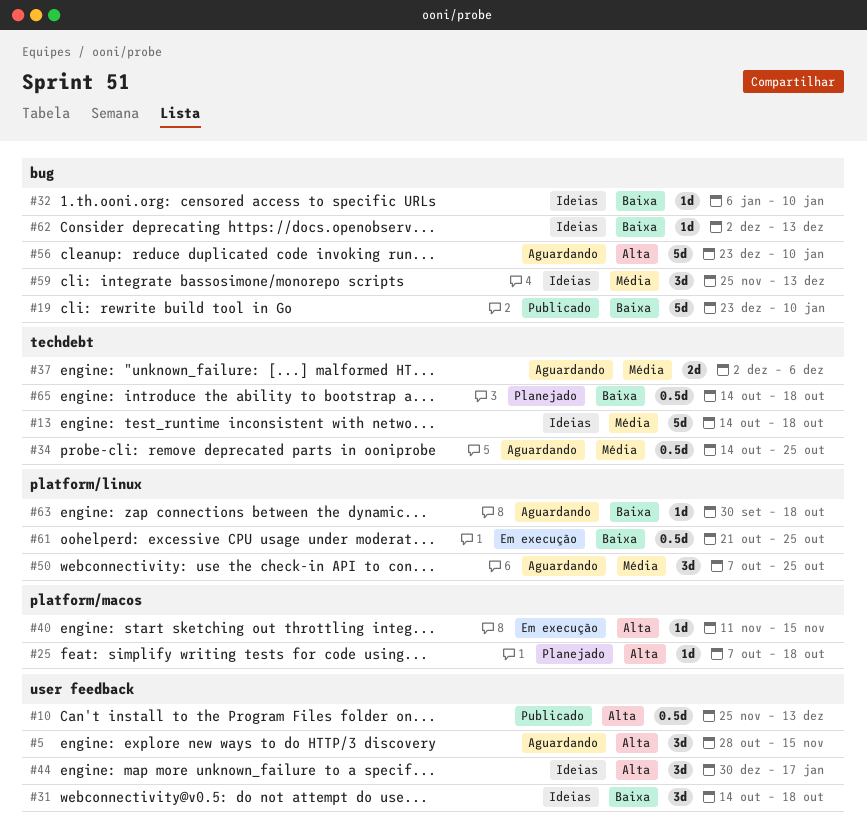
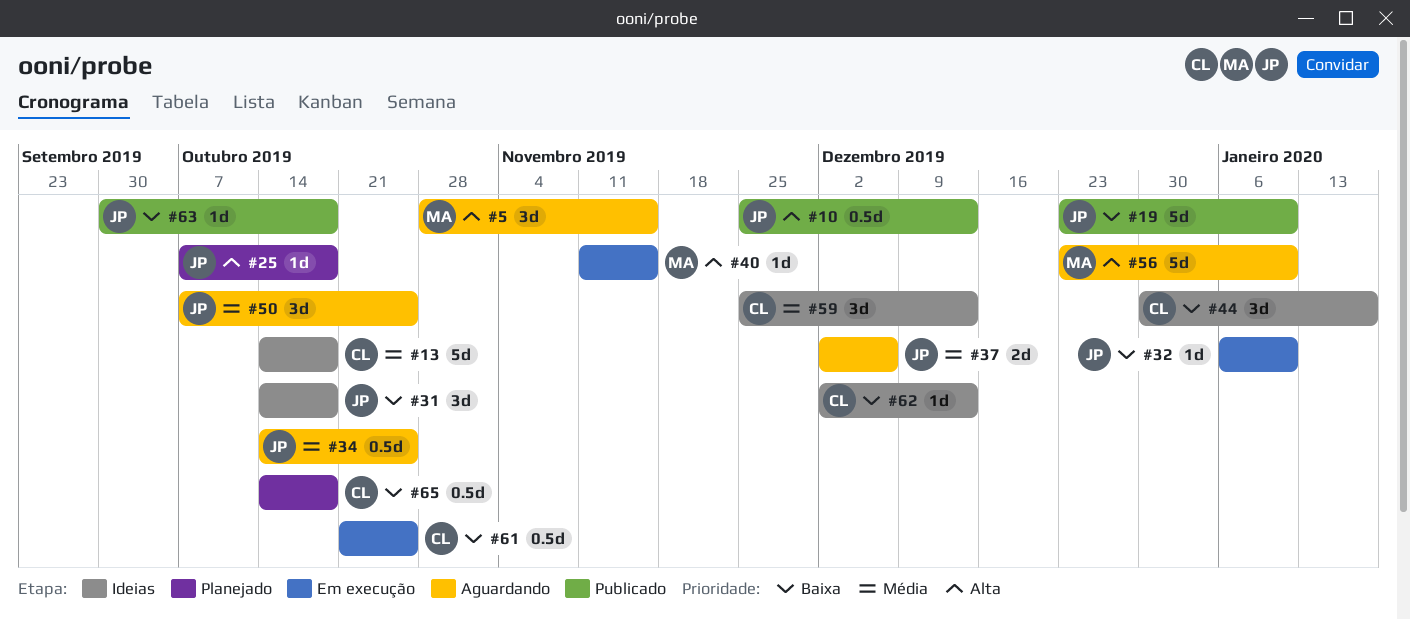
#32, status: Ideias -> Em execução
#44, priority: Alta -> Baixa
#63, status: Aguardando -> Publicado

